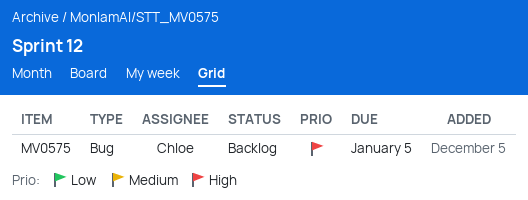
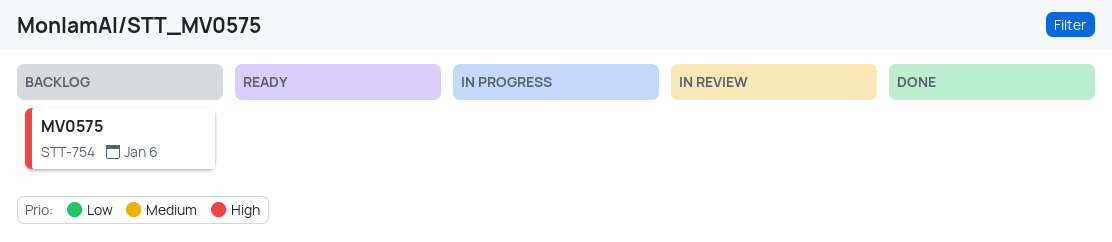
MV0575, due: Jan 5 -> Jan 6

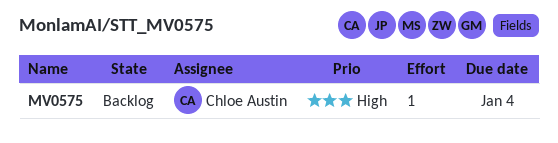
MV0575, due: Jan 6 -> Jan 4

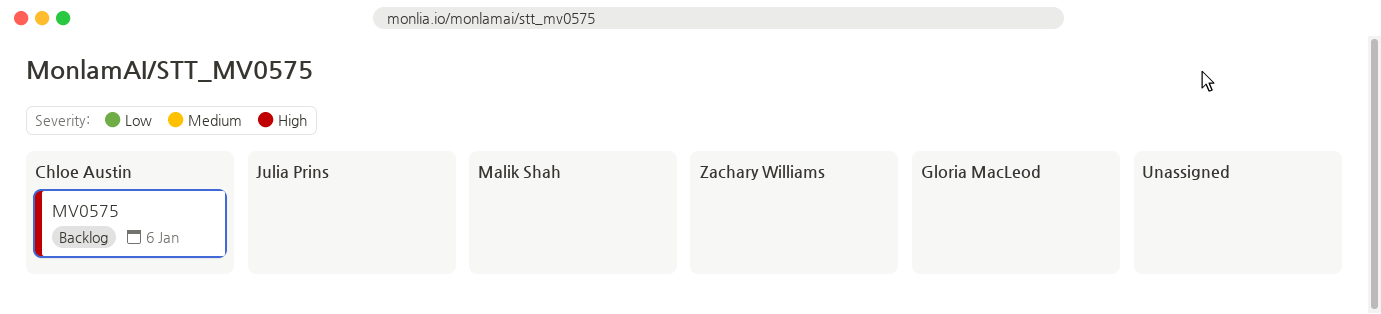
MV0575, due: Jan 4 -> Jan 6

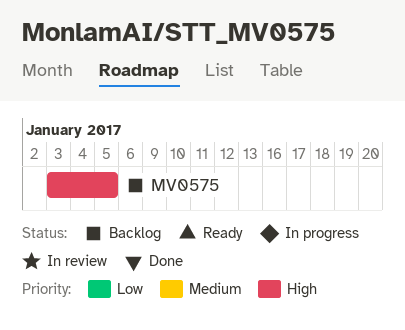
MV0575, due: Jan 6 -> Jan 5

